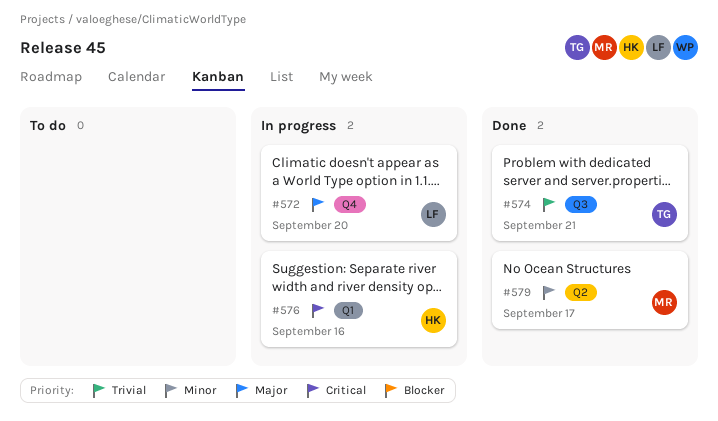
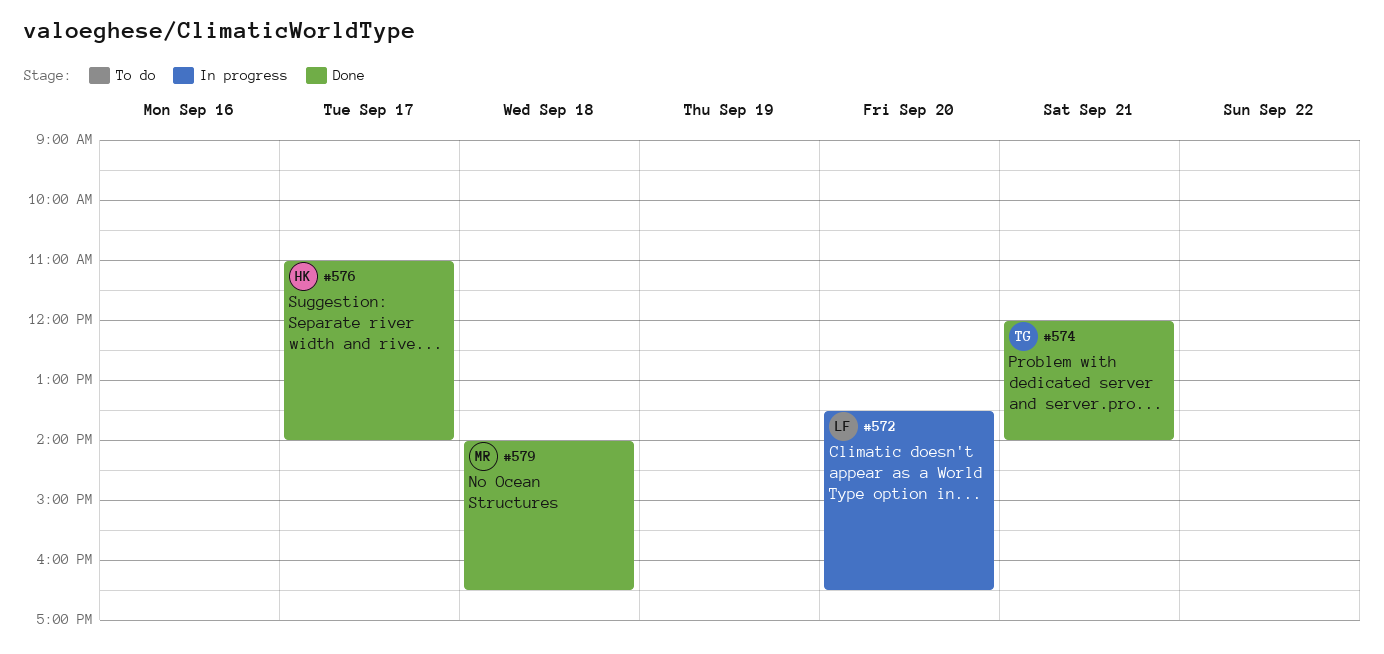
#576, status: In progress -> Done
#576, day: Sep 16 -> Sep 17
#579, day: Sep 17 -> Sep 18

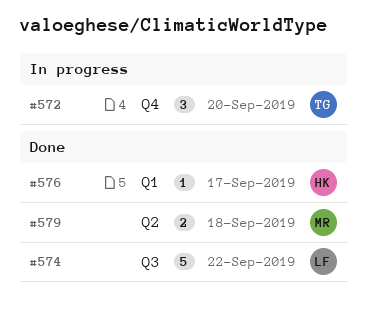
#572, owner: LF -> TG
#574, owner: TG -> LF
#574, day: Sep 21 -> Sep 22

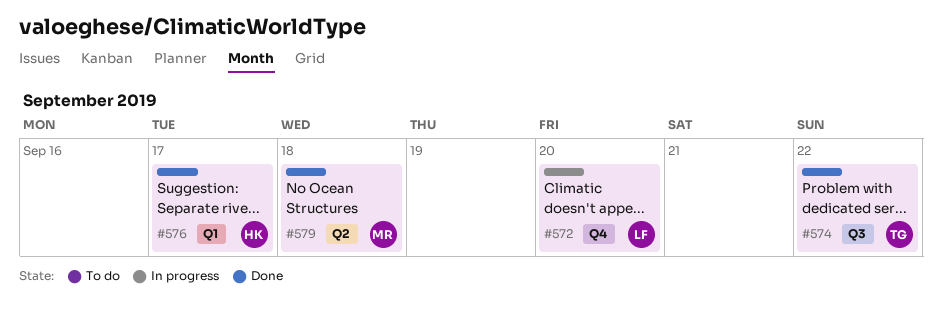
#572, owner: TG -> LF
#574, owner: LF -> TG

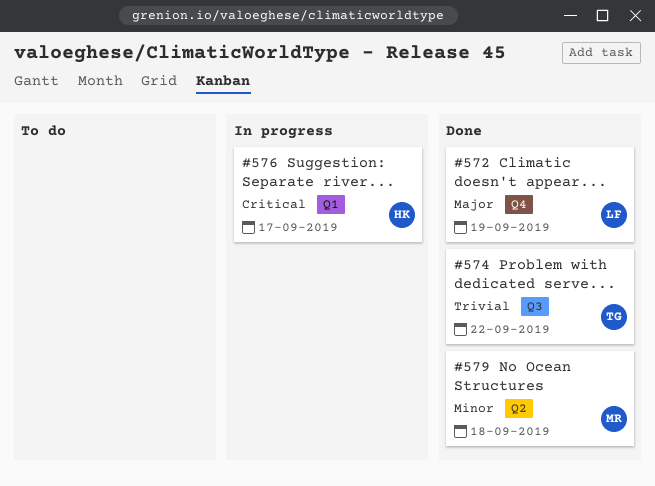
#572, status: In progress -> Done
#572, day: Sep 20 -> Sep 19
#576, status: Done -> In progress

